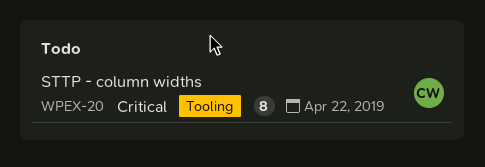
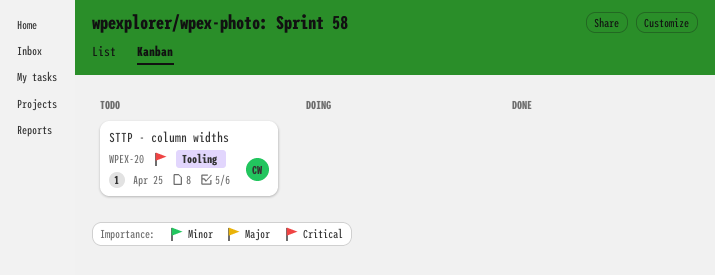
WPEX-20, estimate: 8 -> 1
WPEX-20, due: Apr 22 -> Apr 25

